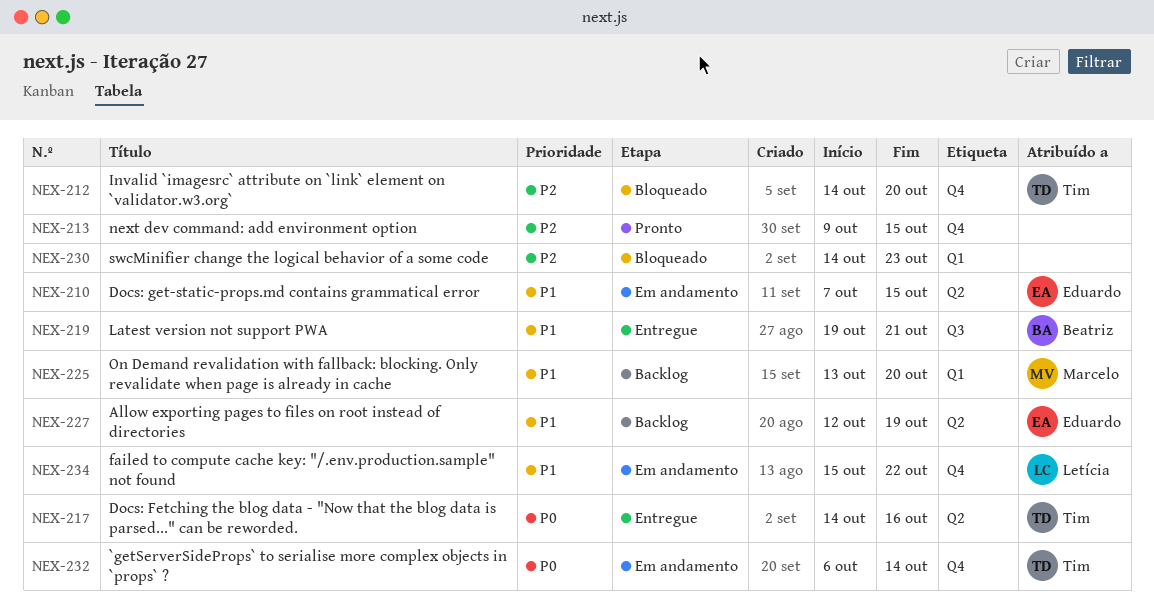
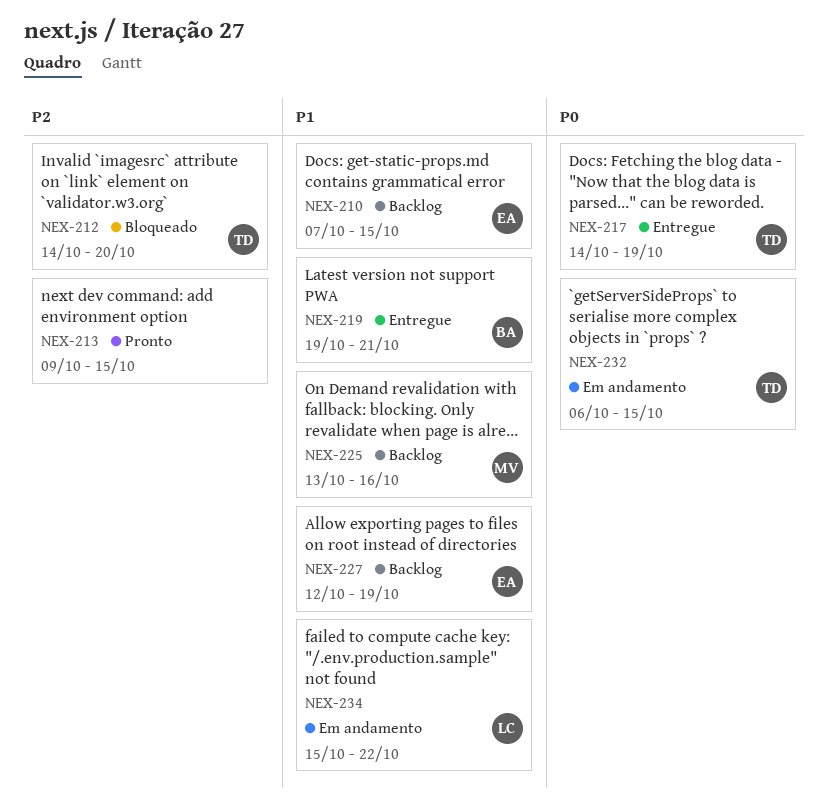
NEX-210, status: Em andamento -> Backlog
NEX-217, due: Oct 16 -> Oct 19
NEX-225, due: Oct 20 -> Oct 16
NEX-230: present -> none
NEX-232, due: Oct 14 -> Oct 15

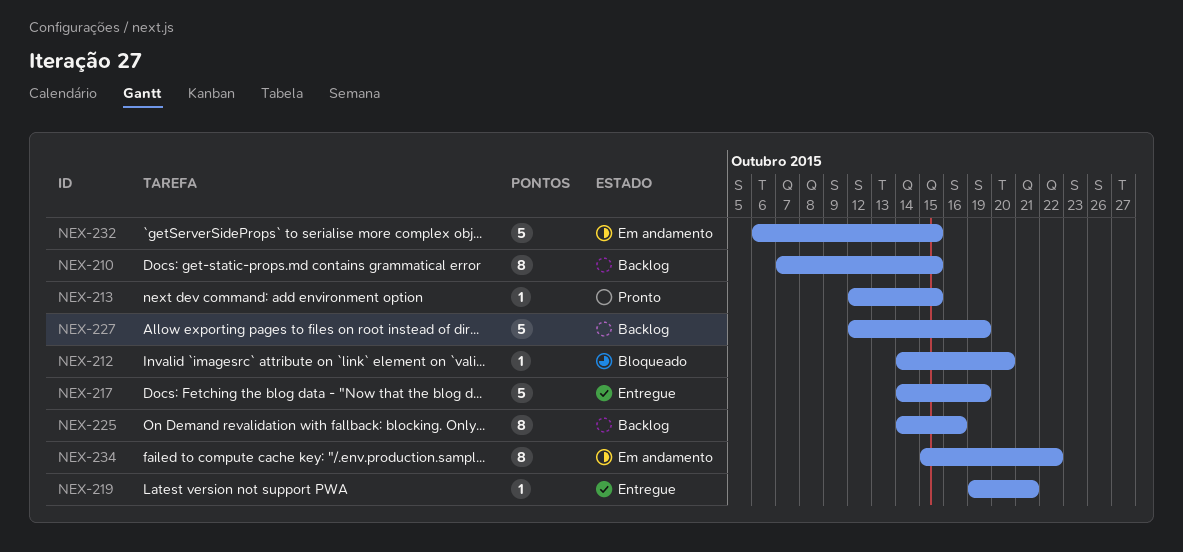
NEX-213, start: Oct 9 -> Oct 12
NEX-225, start: Oct 13 -> Oct 14

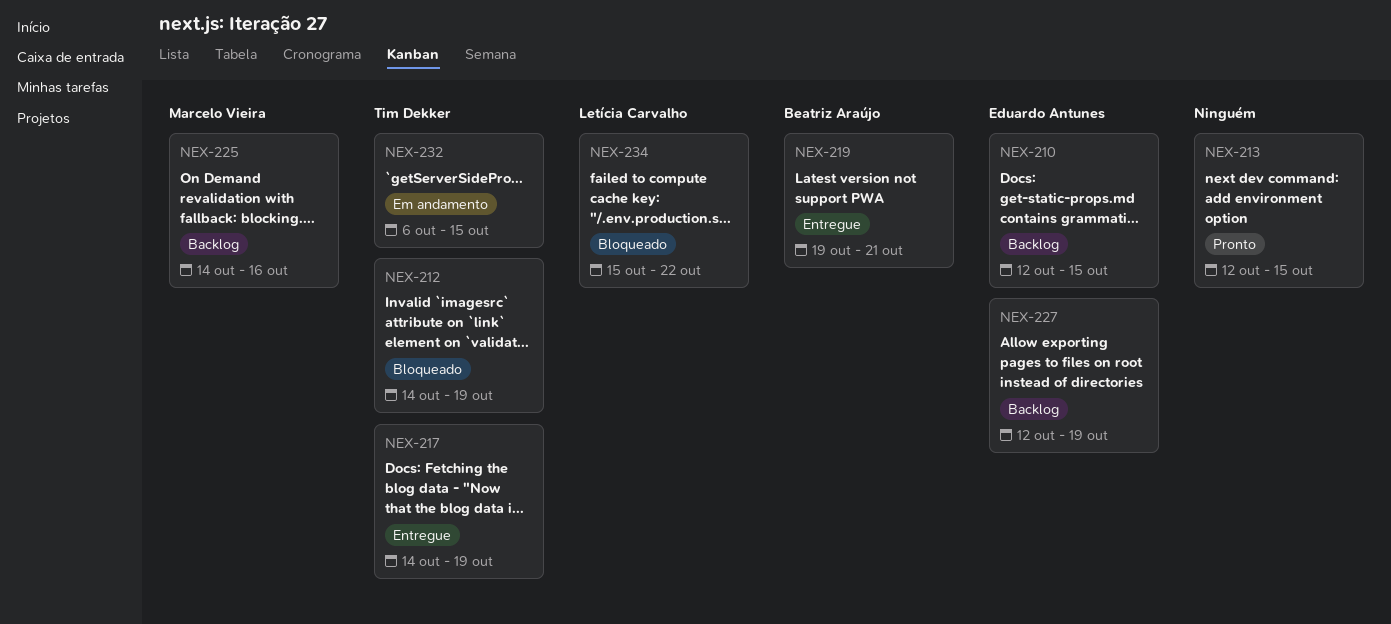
NEX-210, start: Oct 7 -> Oct 12
NEX-212, due: Oct 20 -> Oct 19
NEX-234, status: Em andamento -> Bloqueado

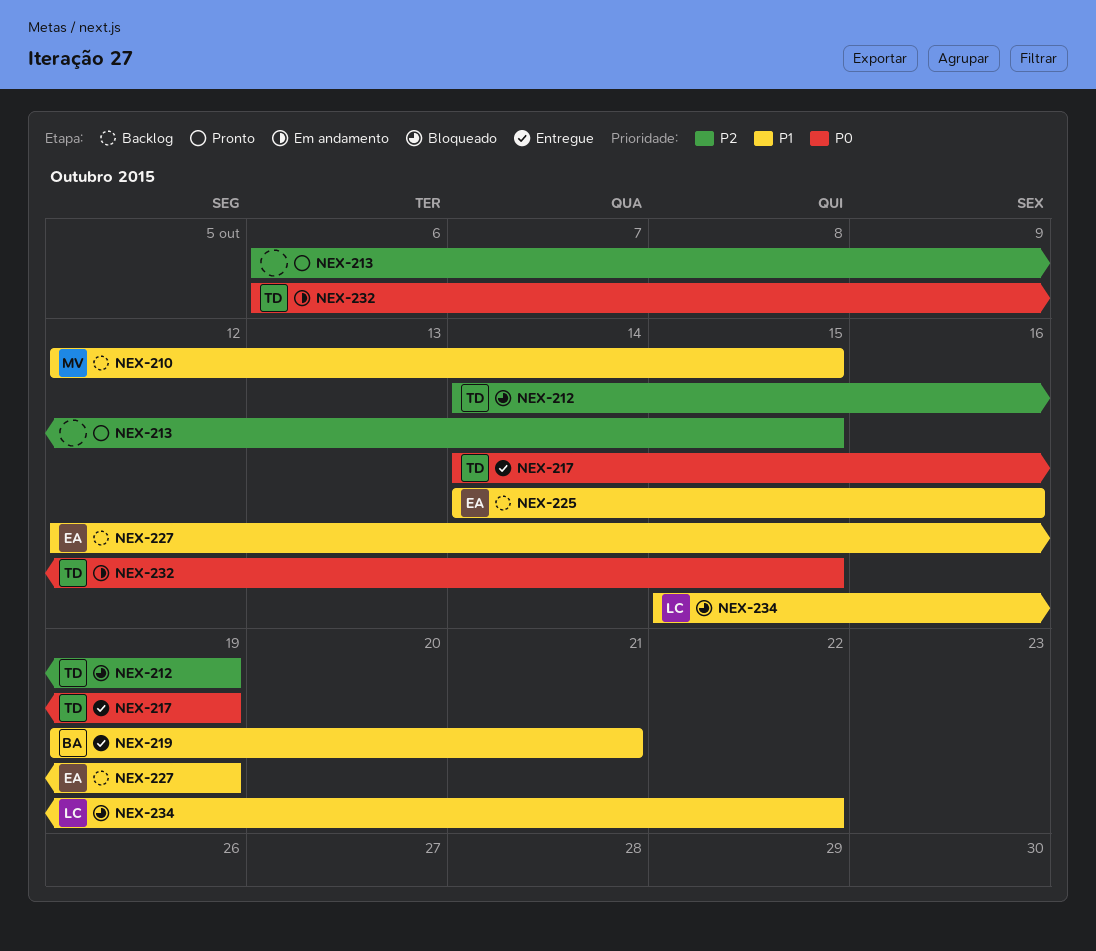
NEX-210, owner: Eduardo Antunes -> Marcelo Vieira
NEX-213, start: Oct 12 -> Oct 6
NEX-225, owner: Marcelo Vieira -> Eduardo Antunes

